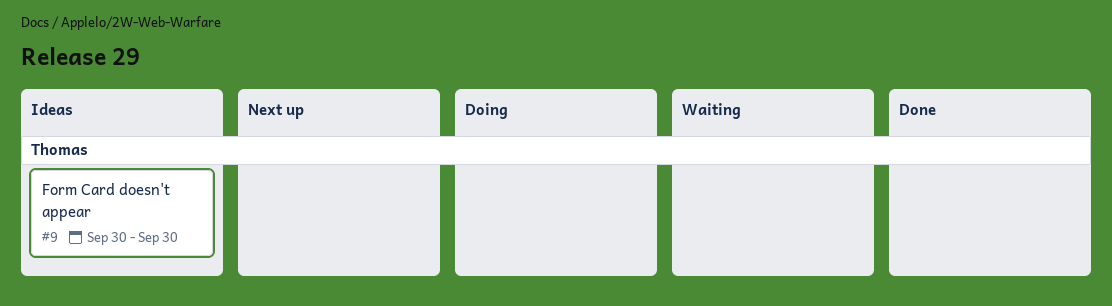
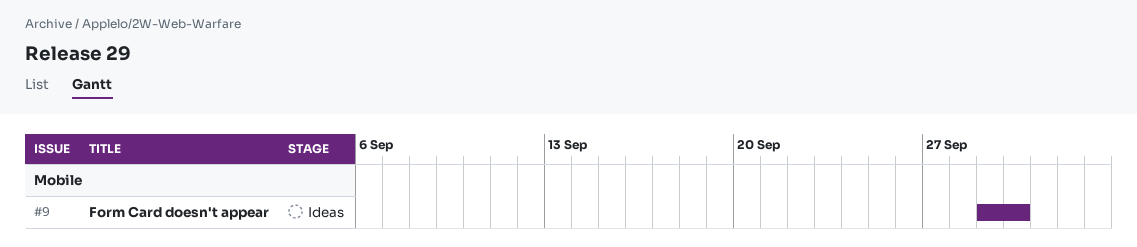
#9, start: Sep 30 -> Sep 29

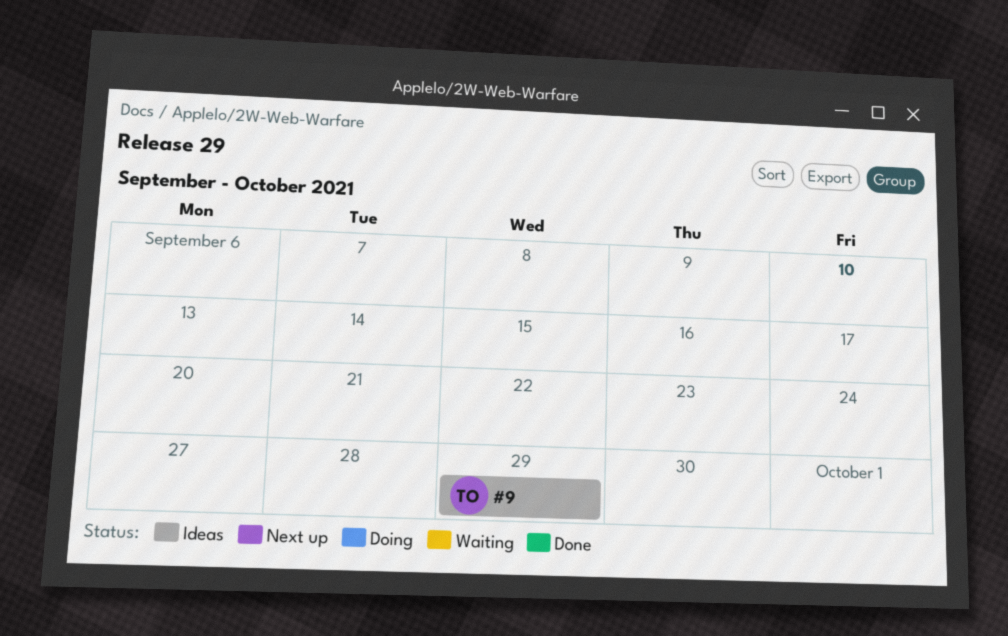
#9, due: Sep 30 -> Sep 29

